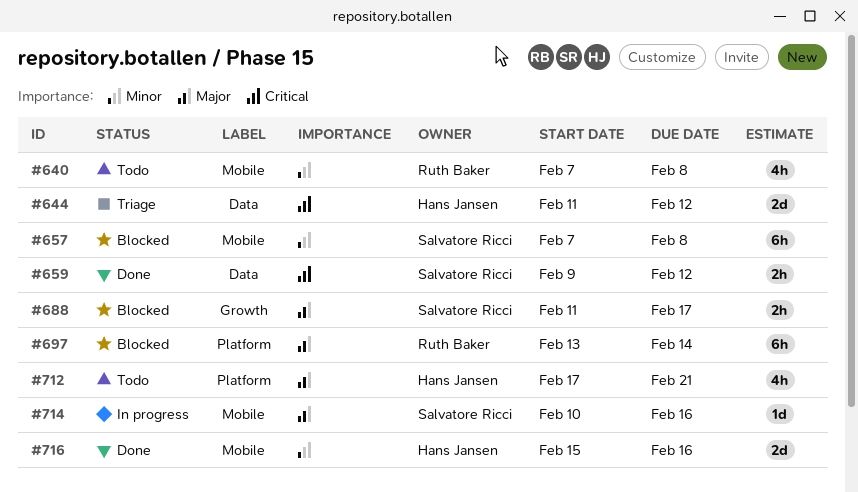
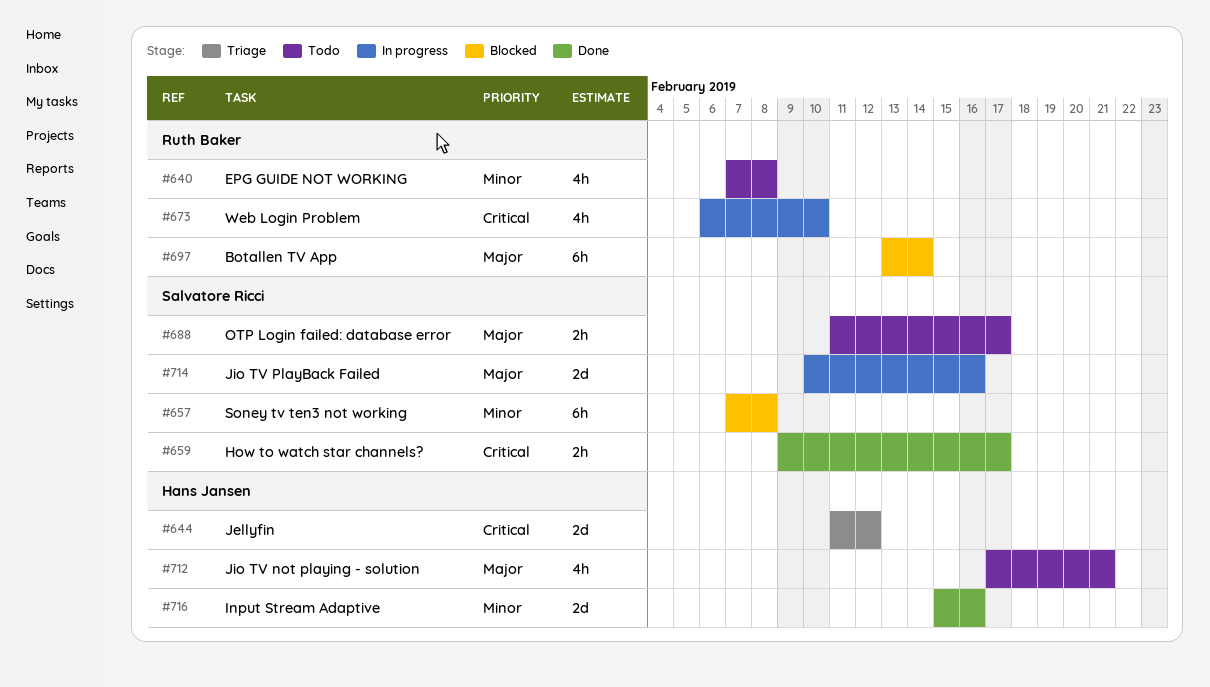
#659, due: Feb 12 -> Feb 17
#673: none -> present
#688, status: Blocked -> Todo
#714, estimate: 1d -> 2d

